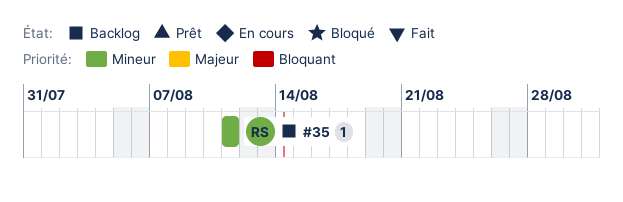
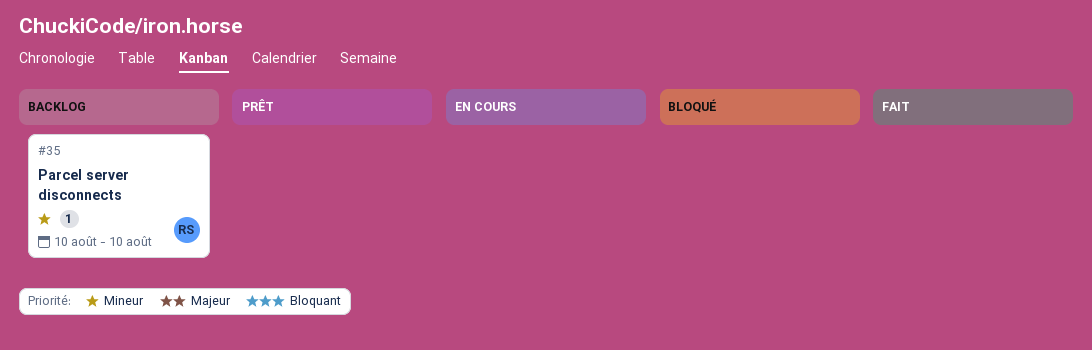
#35, start: Aug 11 -> Aug 10
#35, due: Aug 11 -> Aug 10

